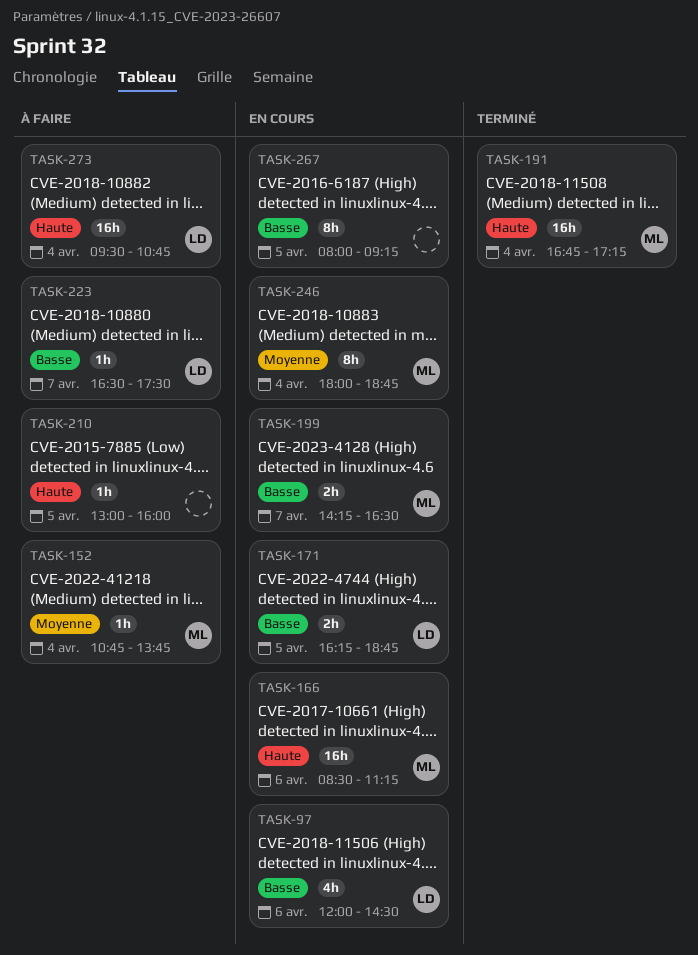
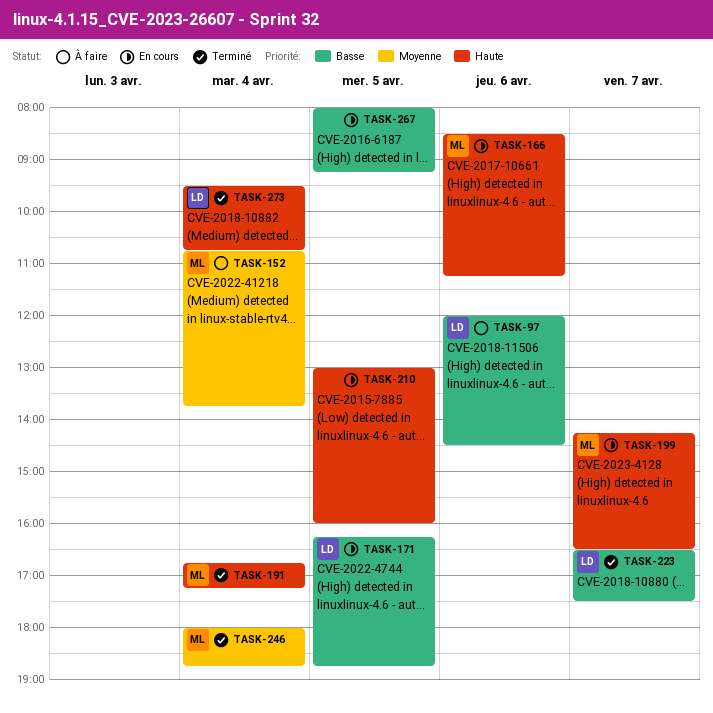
TASK-97, status: En cours -> À faire
TASK-199, priority: Basse -> Haute
TASK-210, status: À faire -> En cours
TASK-223, status: À faire -> Terminé
TASK-246, status: En cours -> Terminé
TASK-273, status: À faire -> Terminé

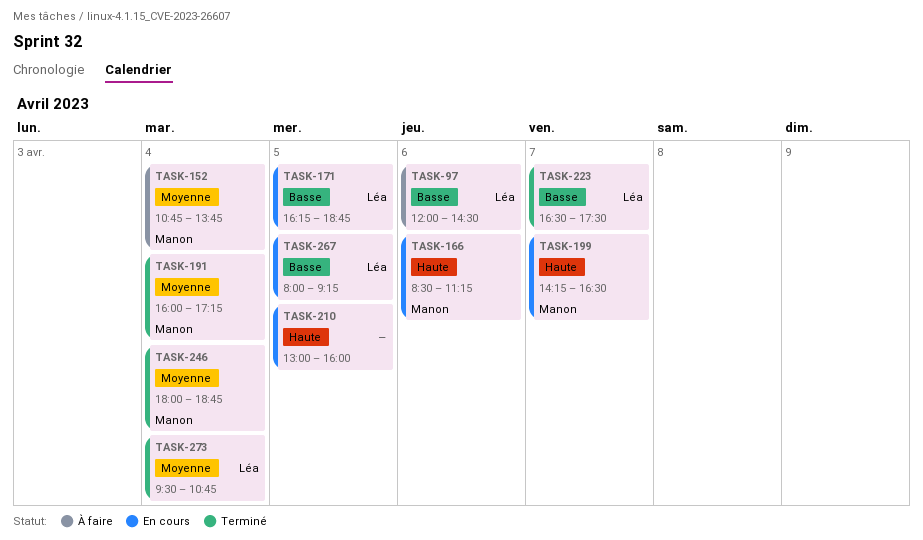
TASK-191, priority: Haute -> Moyenne
TASK-191, begins: 16:45 -> 16:00
TASK-267, owner: none -> Léa
TASK-273, priority: Haute -> Moyenne

